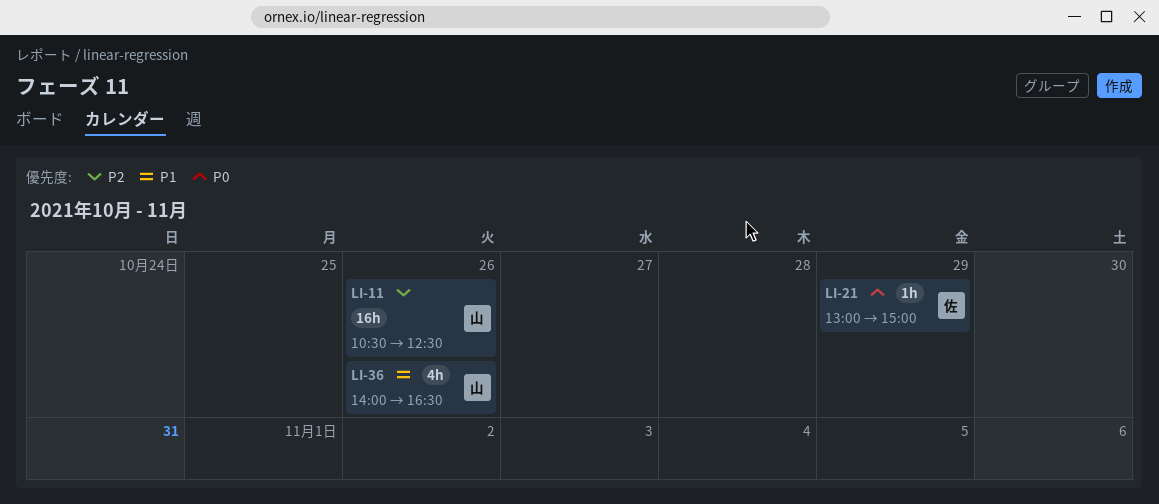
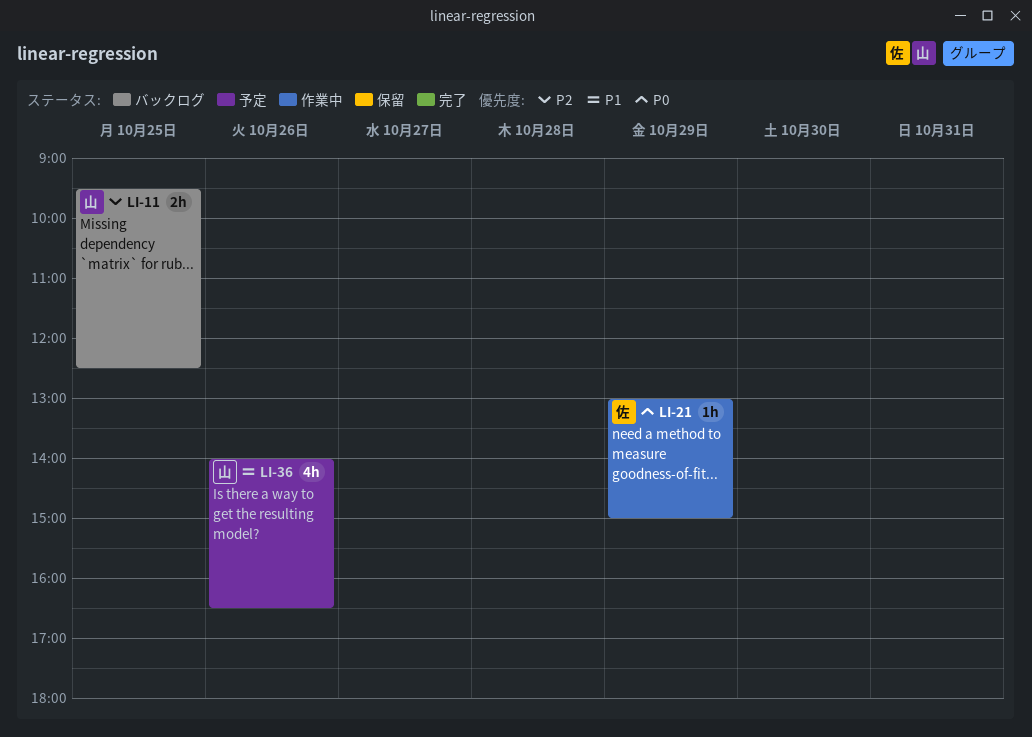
LI-11, estimate: 16h -> 2h
LI-11, day: Oct 26 -> Oct 25
LI-11, begins: 10:30 -> 09:30

